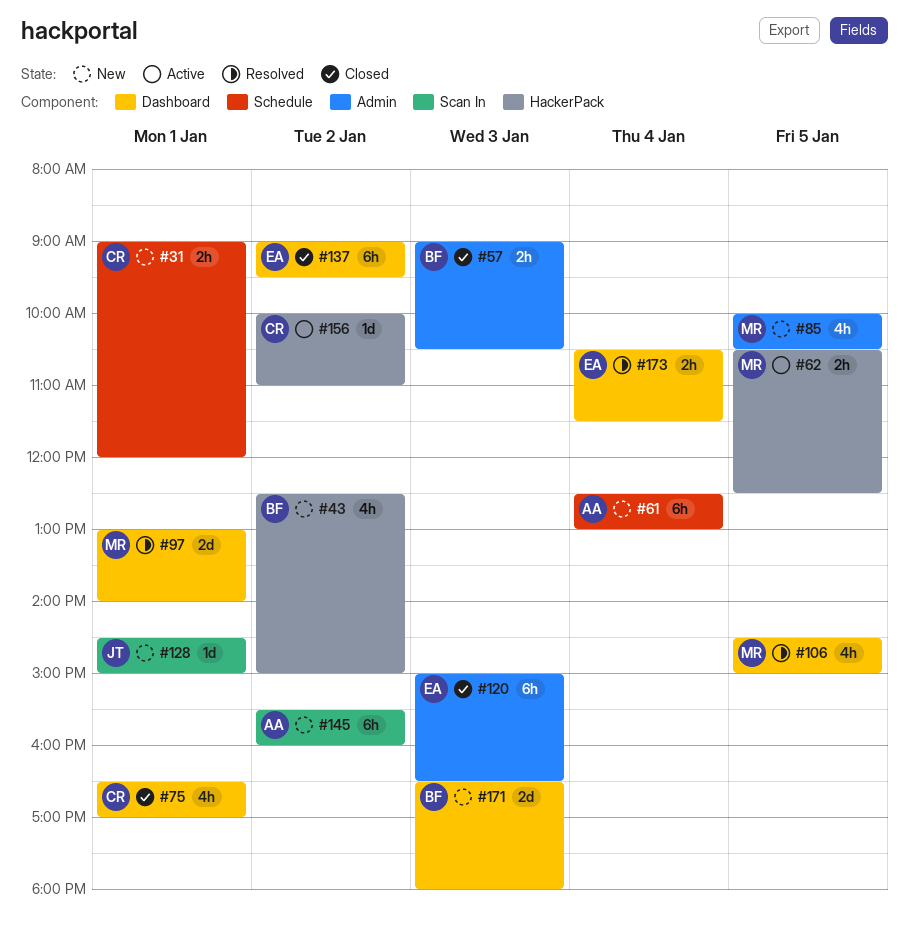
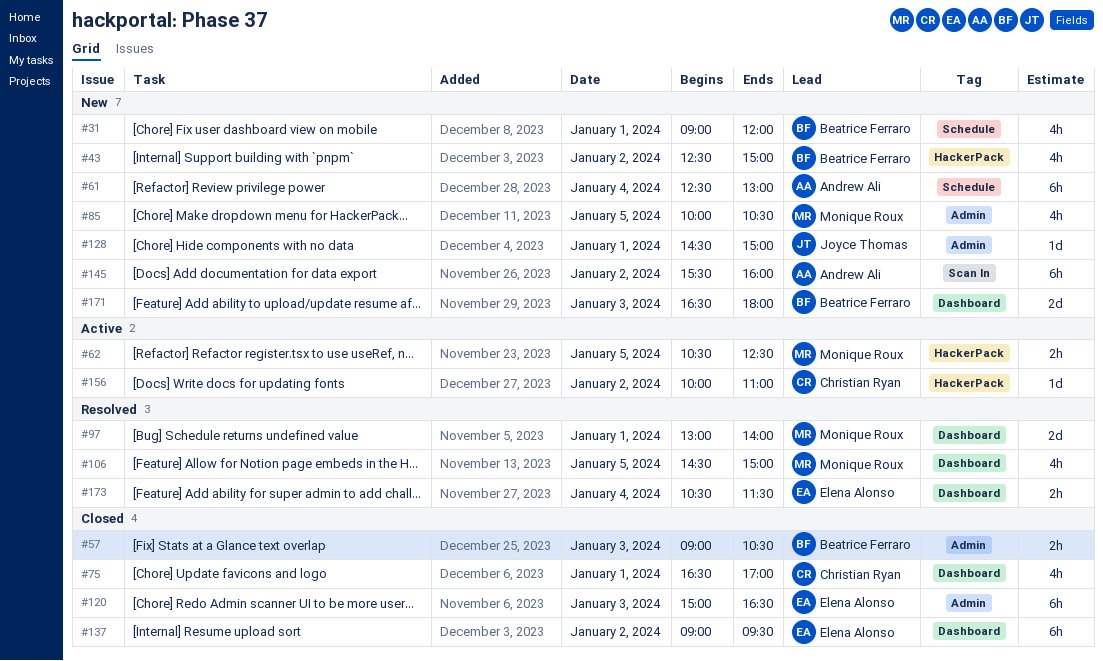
#31, owner: Christian Ryan -> Beatrice Ferraro
#31, estimate: 2h -> 4h
#128, label: Scan In -> Admin

